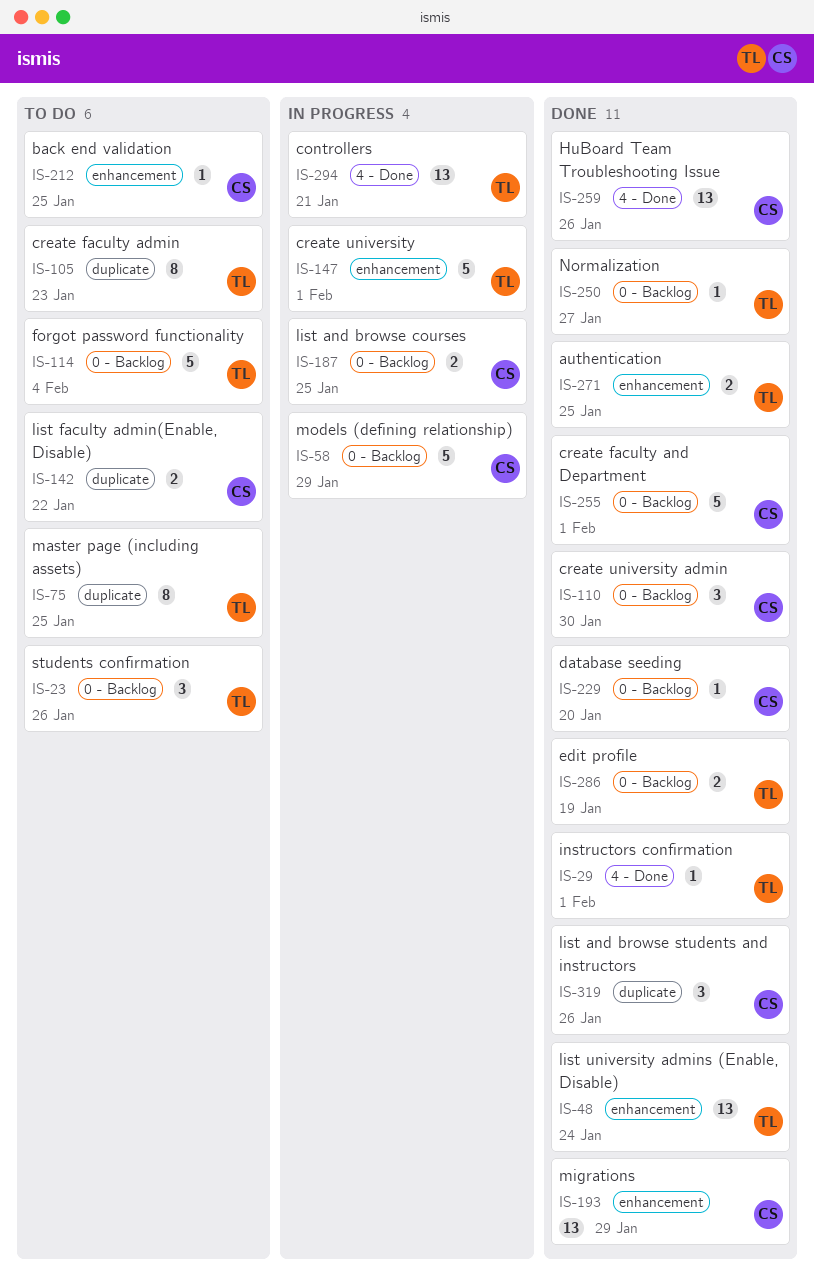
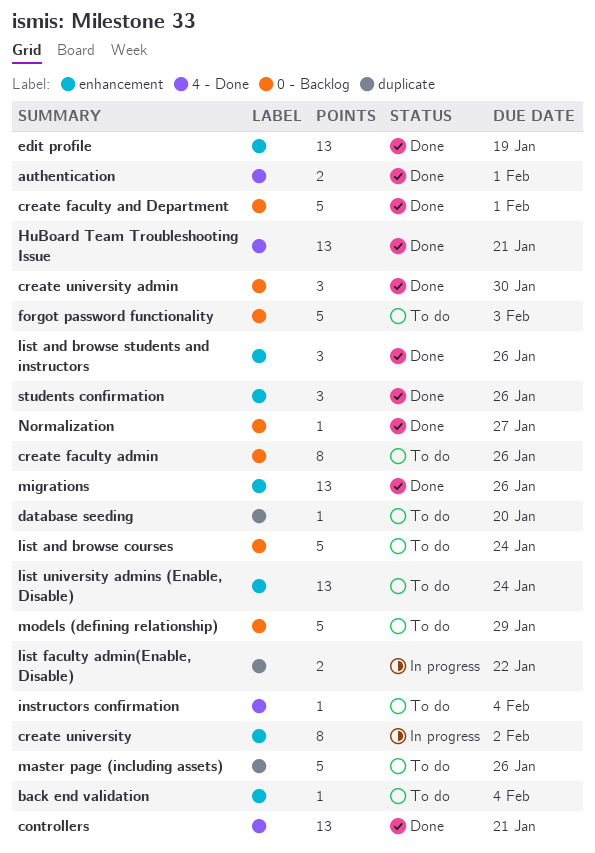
authentication, label: enhancement -> 4 - Done
authentication, due: Jan 25 -> Feb 1
back end validation, due: Jan 25 -> Feb 4
controllers, status: In progress -> Done
create faculty admin, label: duplicate -> 0 - Backlog
create faculty admin, due: Jan 23 -> Jan 26
create university, estimate: 5 -> 8
create university, due: Feb 1 -> Feb 2
database seeding, status: Done -> To do
database seeding, label: 0 - Backlog -> duplicate
edit profile, label: 0 - Backlog -> enhancement
edit profile, estimate: 2 -> 13
forgot password functionality, due: Feb 4 -> Feb 3
HuBoard Team Troubleshooting Issue, due: Jan 26 -> Jan 21
instructors confirmation, status: Done -> To do
instructors confirmation, due: Feb 1 -> Feb 4
list and browse courses, status: In progress -> To do
list and browse courses, estimate: 2 -> 5
list and browse courses, due: Jan 25 -> Jan 24
list and browse students and instructors, label: duplicate -> enhancement
list faculty admin(Enable, Disable), status: To do -> In progress
list university admins (Enable, Disable), status: Done -> To do
master page (including assets), estimate: 8 -> 5
master page (including assets), due: Jan 25 -> Jan 26
migrations, due: Jan 29 -> Jan 26
models (defining relationship), status: In progress -> To do
students confirmation, status: To do -> Done
students confirmation, label: 0 - Backlog -> enhancement

